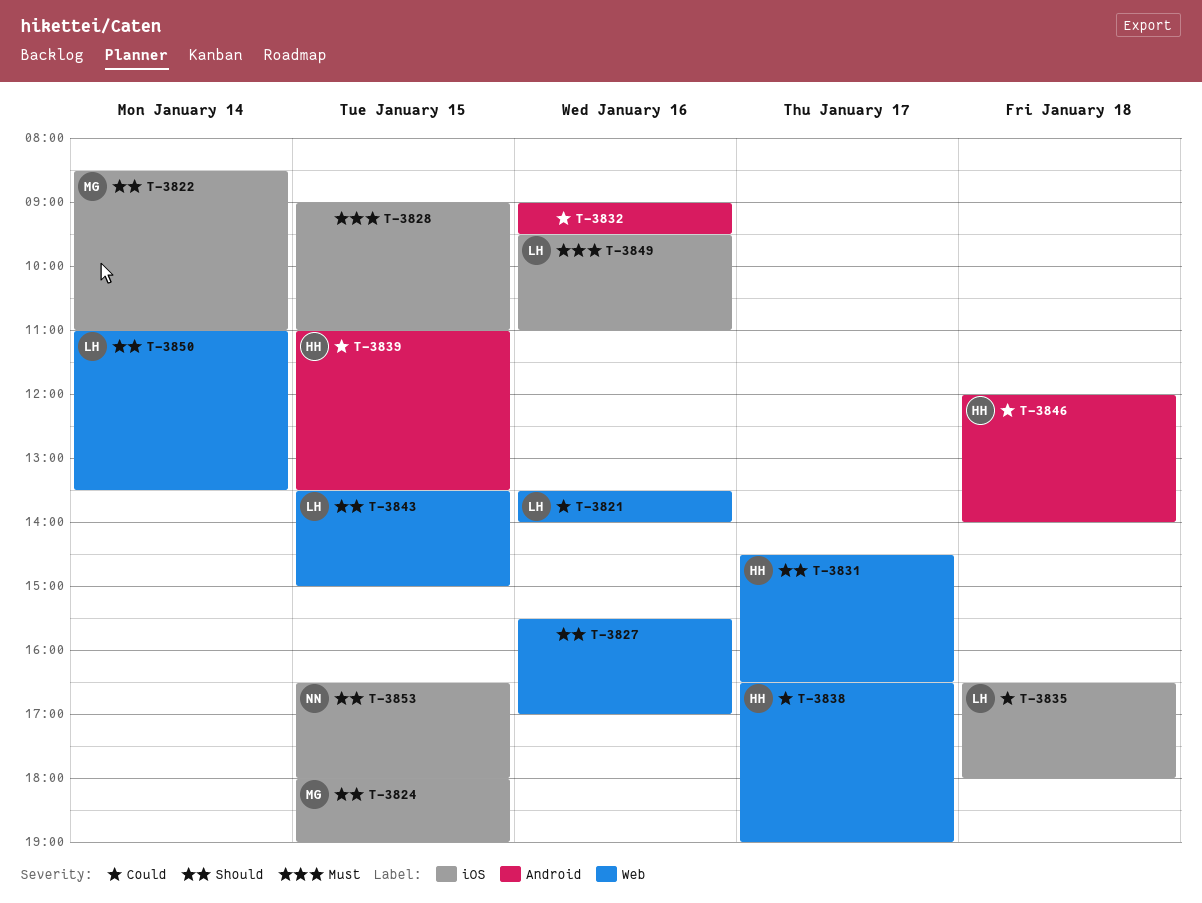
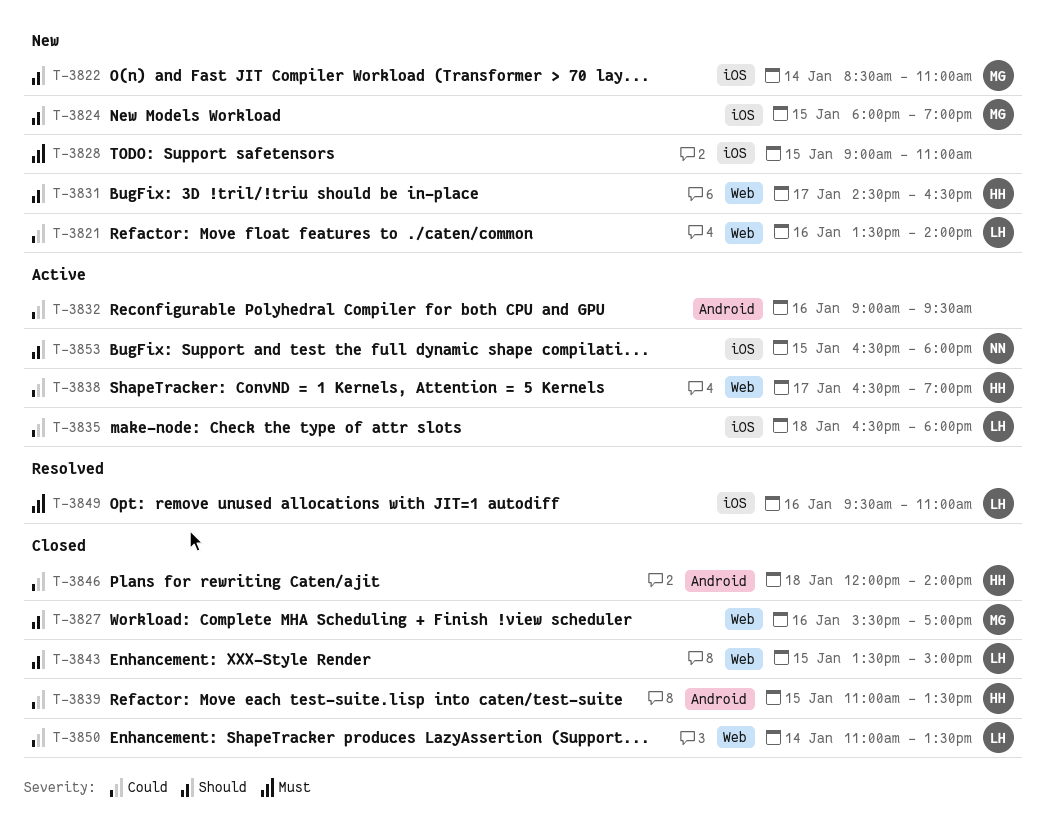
T-3827, owner: none -> MG
T-3850, priority: Should -> Could

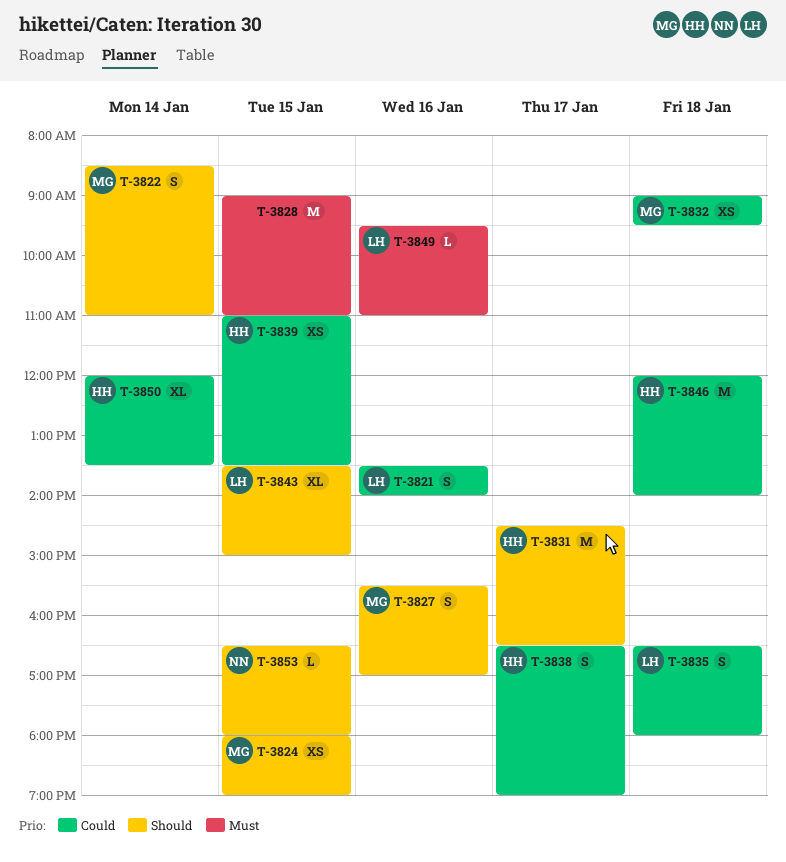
T-3832, owner: none -> MG
T-3832, day: Jan 16 -> Jan 18
T-3850, owner: LH -> HH
T-3850, begins: 11:00 -> 12:00

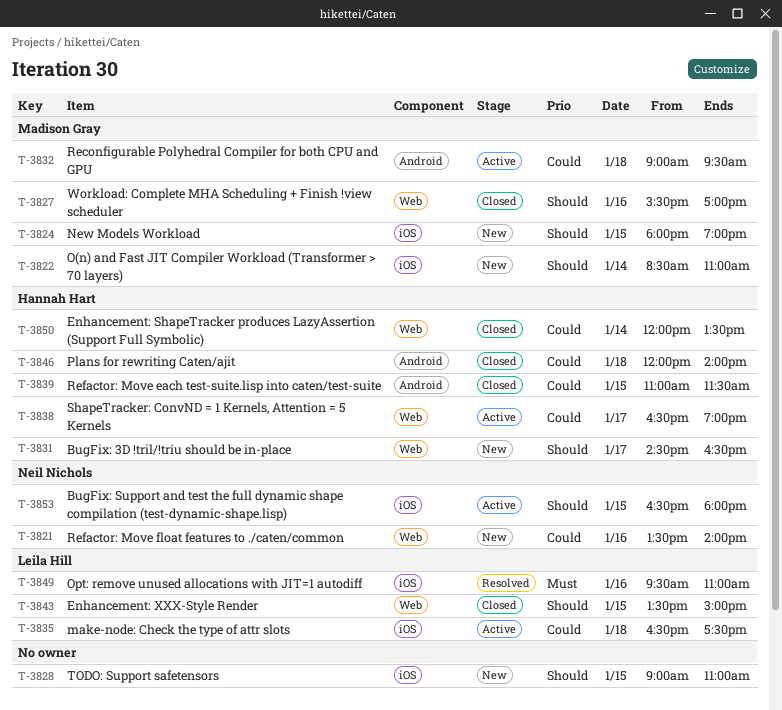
T-3821, owner: Leila Hill -> Neil Nichols
T-3828, priority: Must -> Should
T-3835, ends: 18:00 -> 17:30
T-3839, ends: 13:30 -> 11:30

